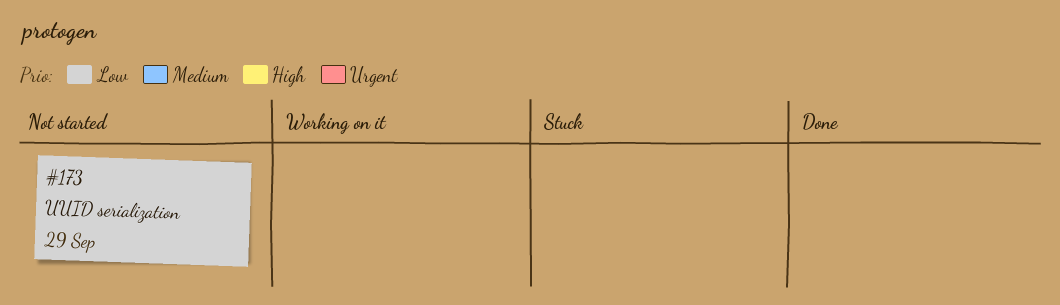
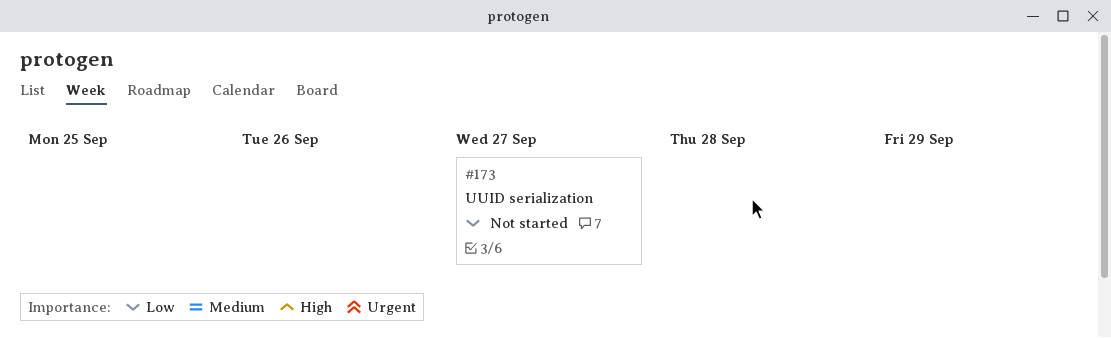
#173, due: Sep 29 -> Sep 27

